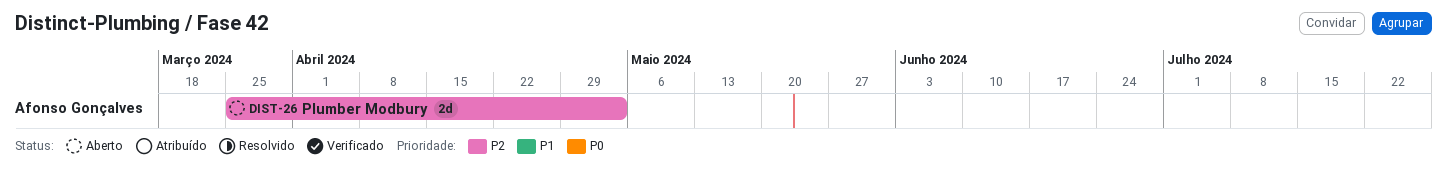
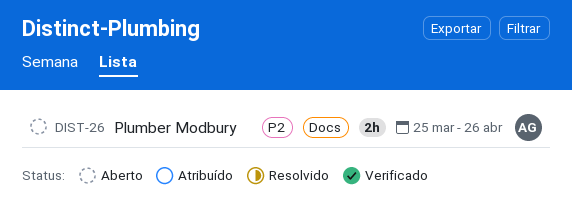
DIST-26, estimate: 2d -> 2h
DIST-26, due: May 3 -> Apr 26

